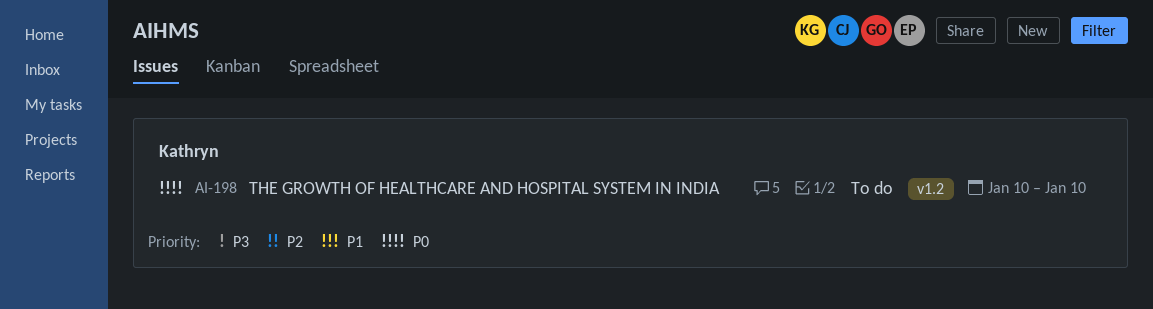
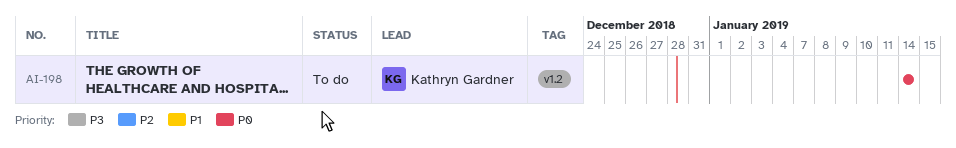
AI-198, start: Jan 10 -> Jan 14
AI-198, due: Jan 10 -> Jan 14

